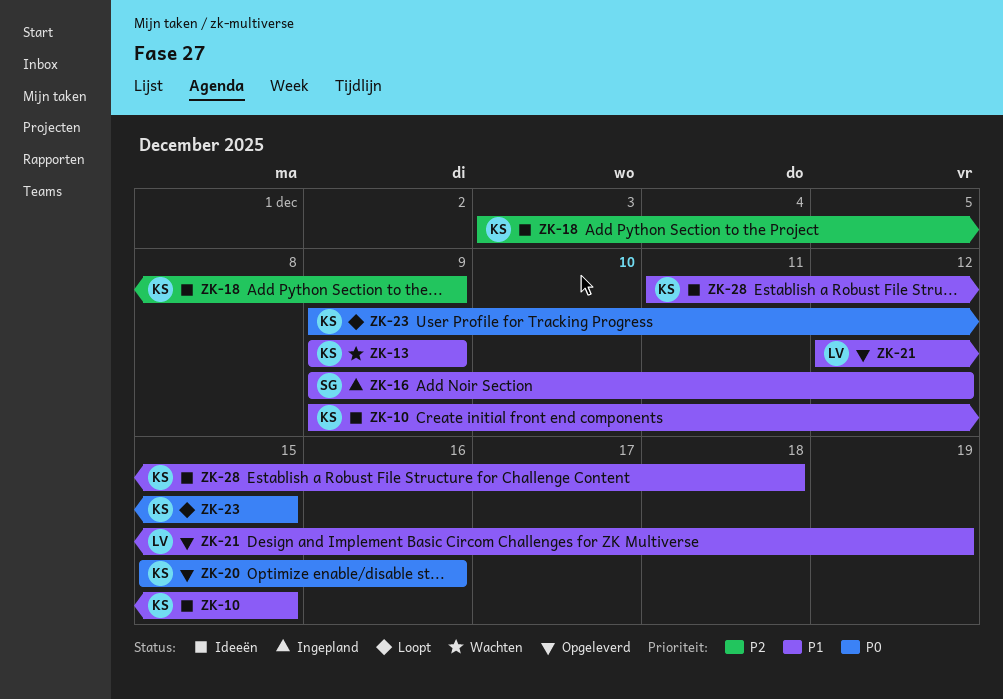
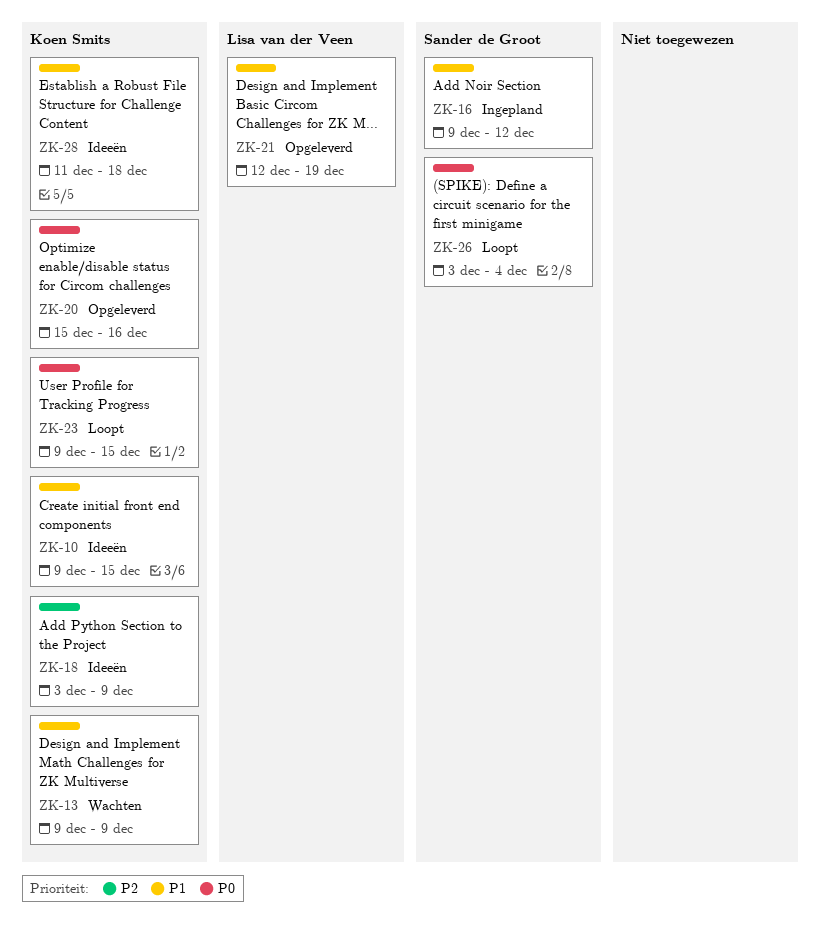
ZK-26: none -> present

